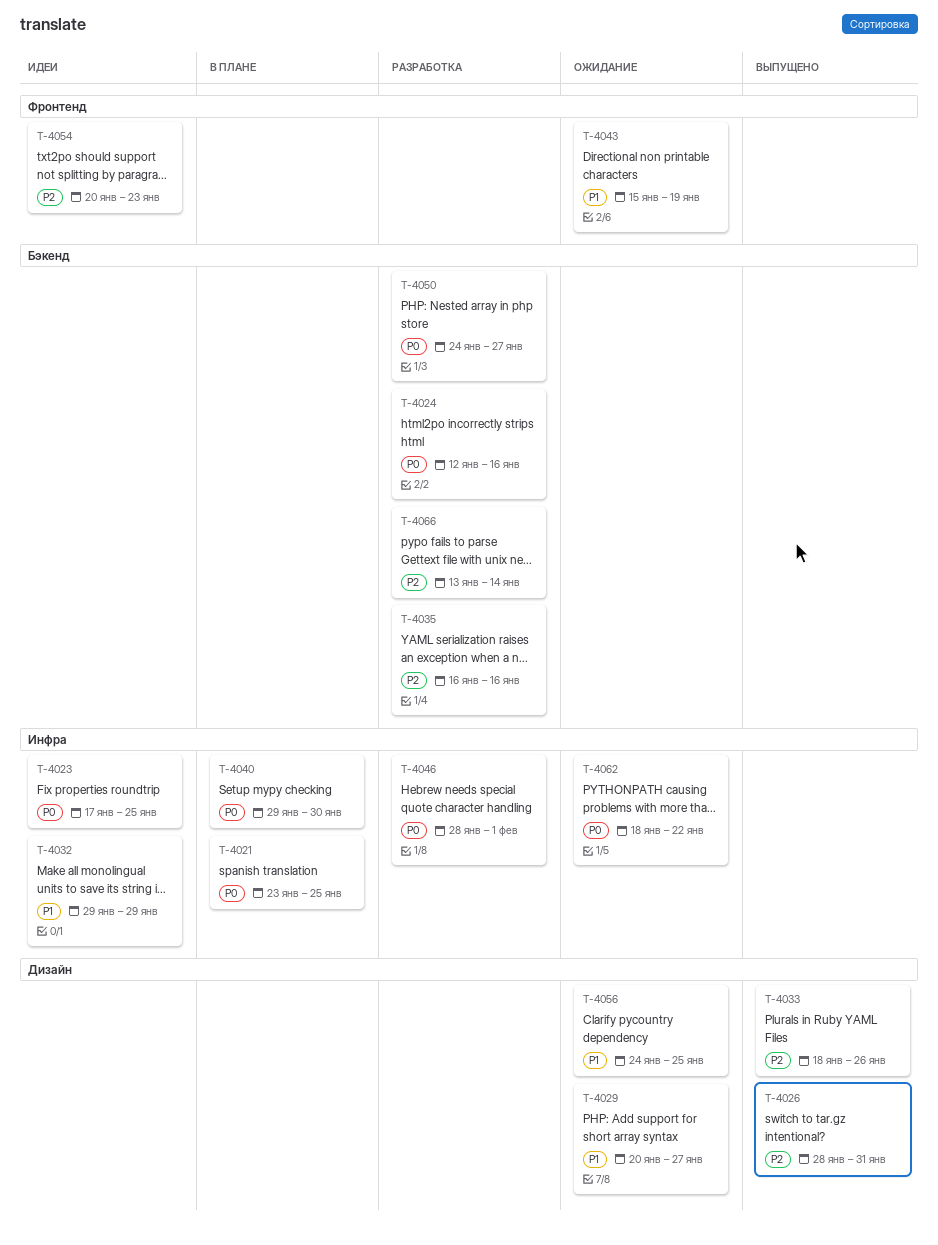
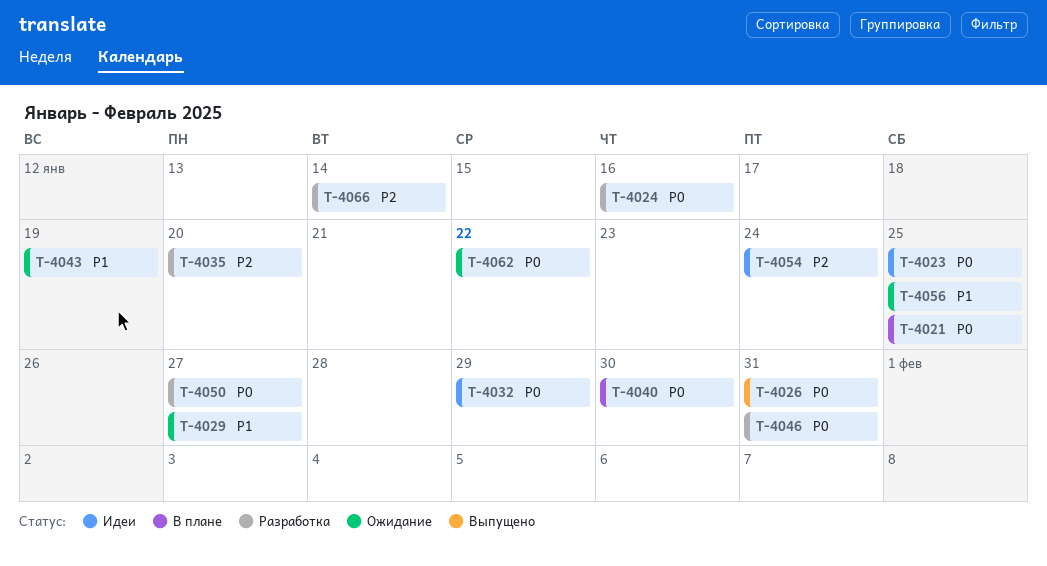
T-4026, priority: P2 -> P0
T-4032, priority: P1 -> P0
T-4033: present -> none
T-4035, due: Jan 16 -> Jan 20
T-4046, due: Feb 1 -> Jan 31
T-4054, due: Jan 23 -> Jan 24

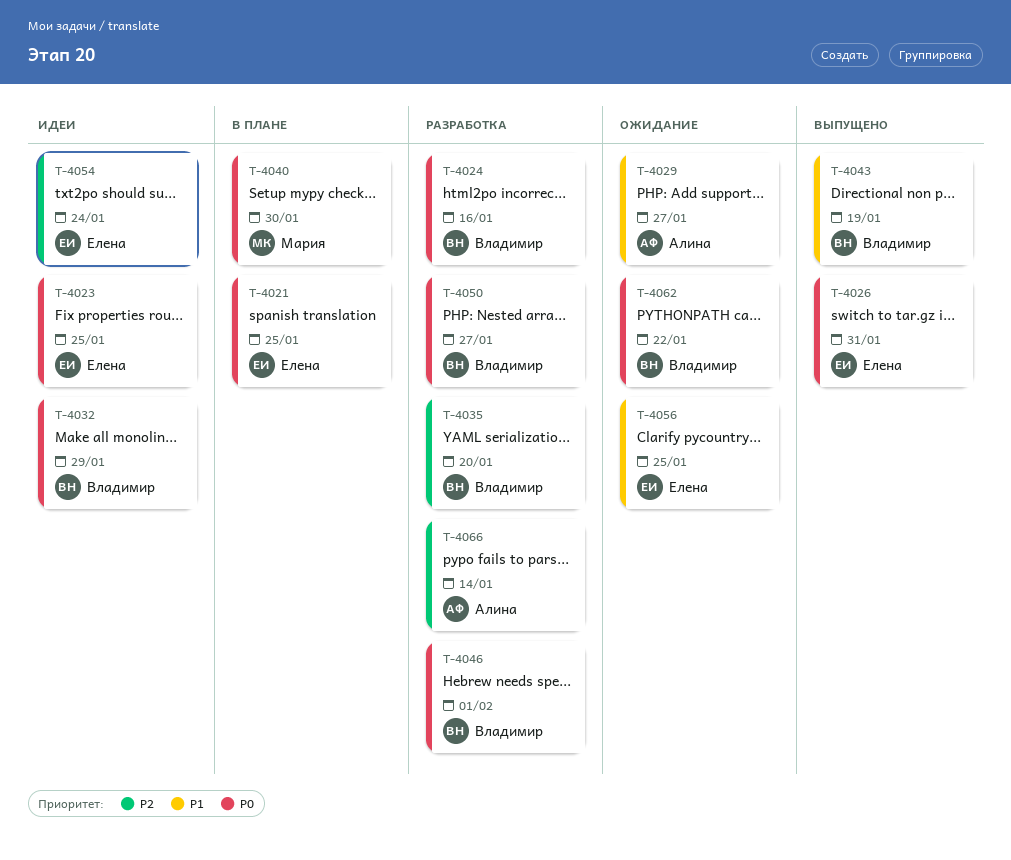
T-4043, status: Ожидание -> Выпущено
T-4046, due: Jan 31 -> Feb 1

